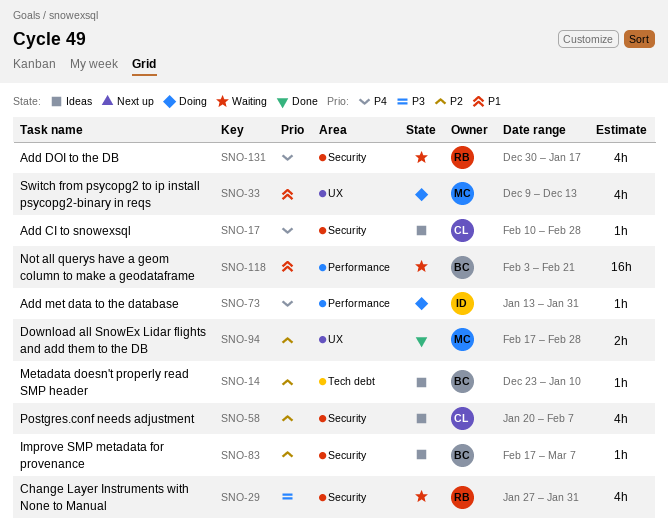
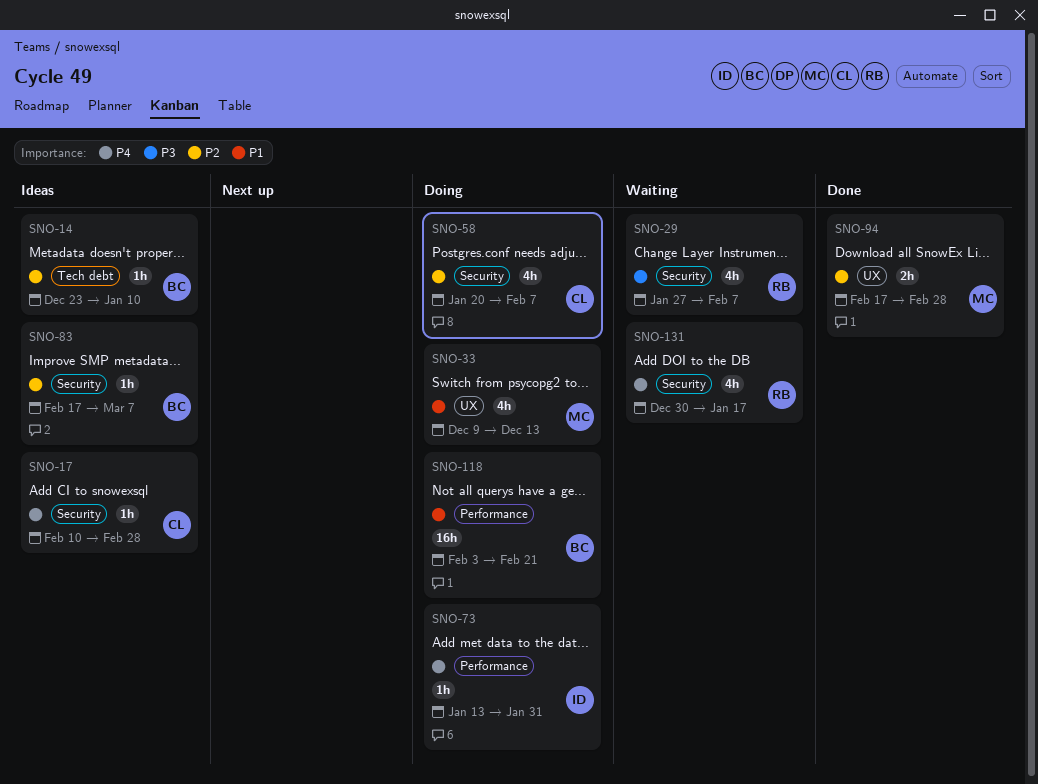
SNO-29, due: Jan 31 -> Feb 7
SNO-58, status: Ideas -> Doing
SNO-118, status: Waiting -> Doing

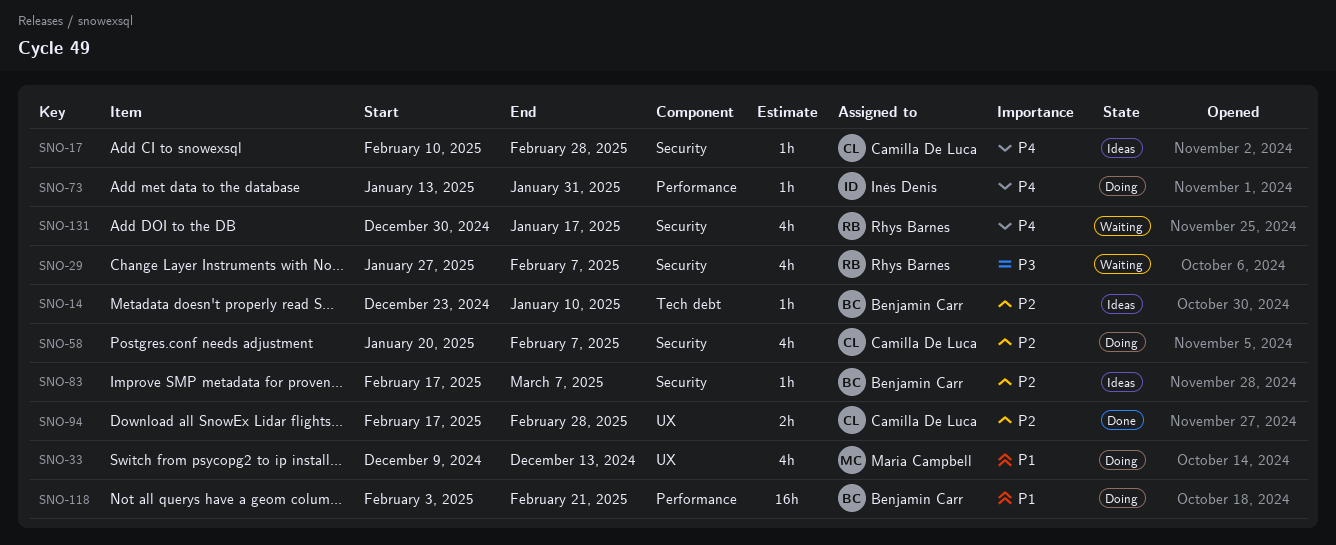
SNO-94, owner: Maria Campbell -> Camilla De Luca

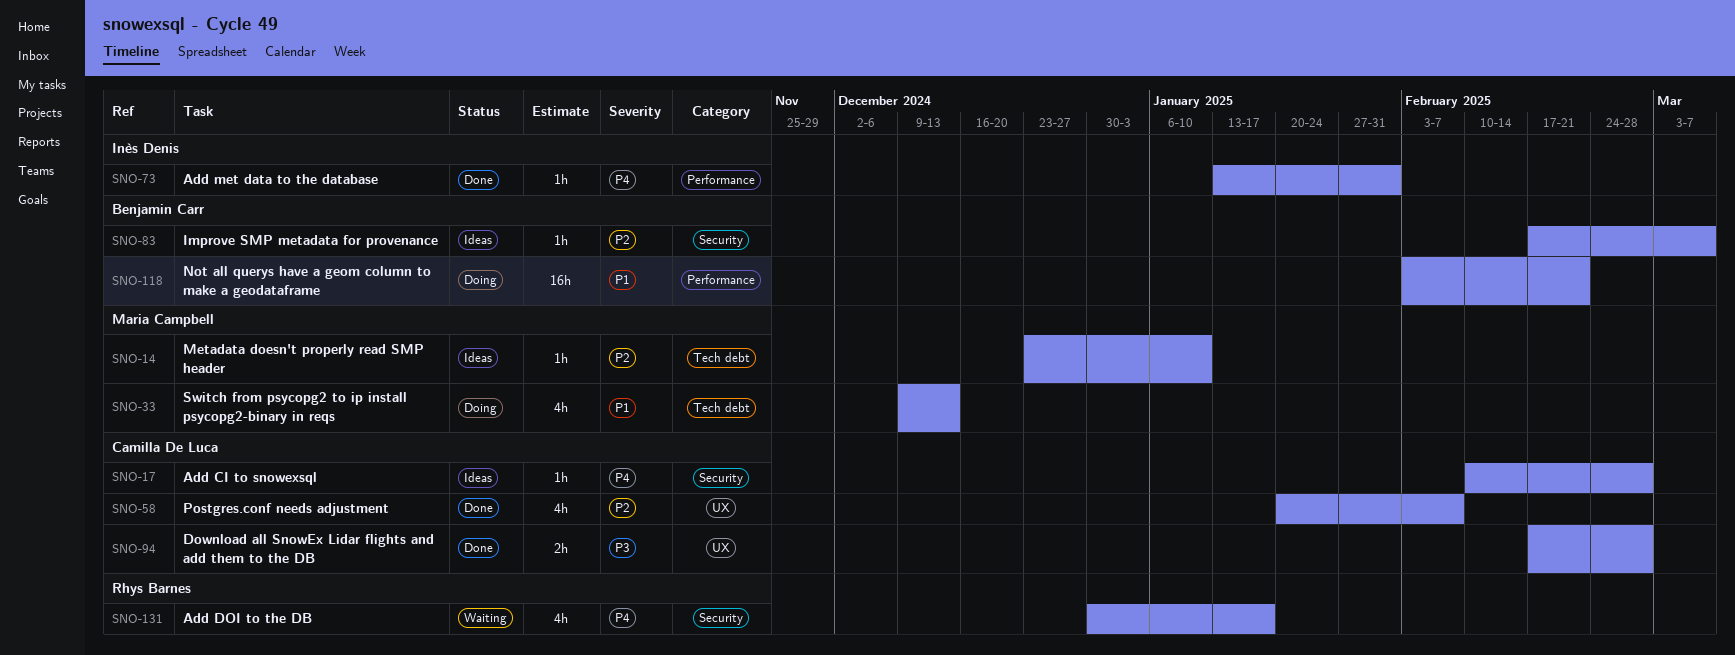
SNO-14, owner: Benjamin Carr -> Maria Campbell
SNO-29: present -> none
SNO-33, label: UX -> Tech debt
SNO-58, status: Doing -> Done
SNO-58, label: Security -> UX
SNO-73, status: Doing -> Done
SNO-94, priority: P2 -> P3

